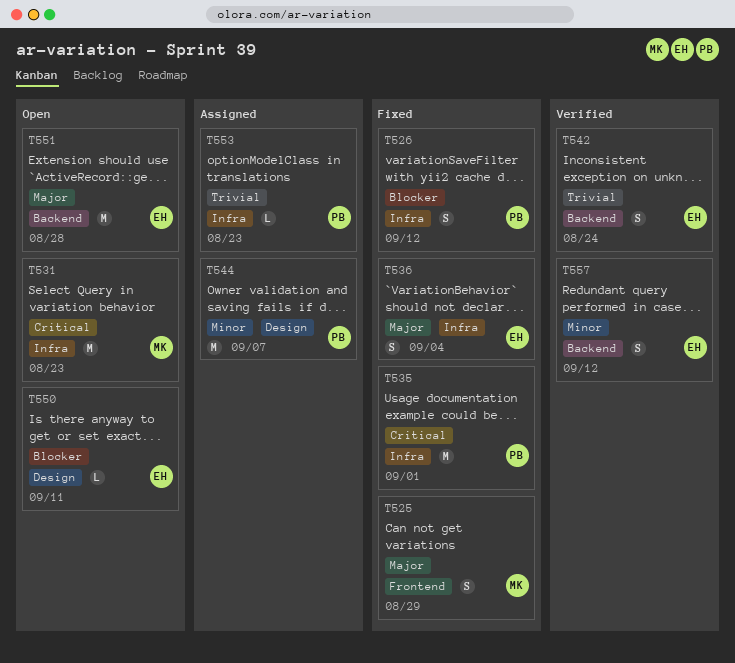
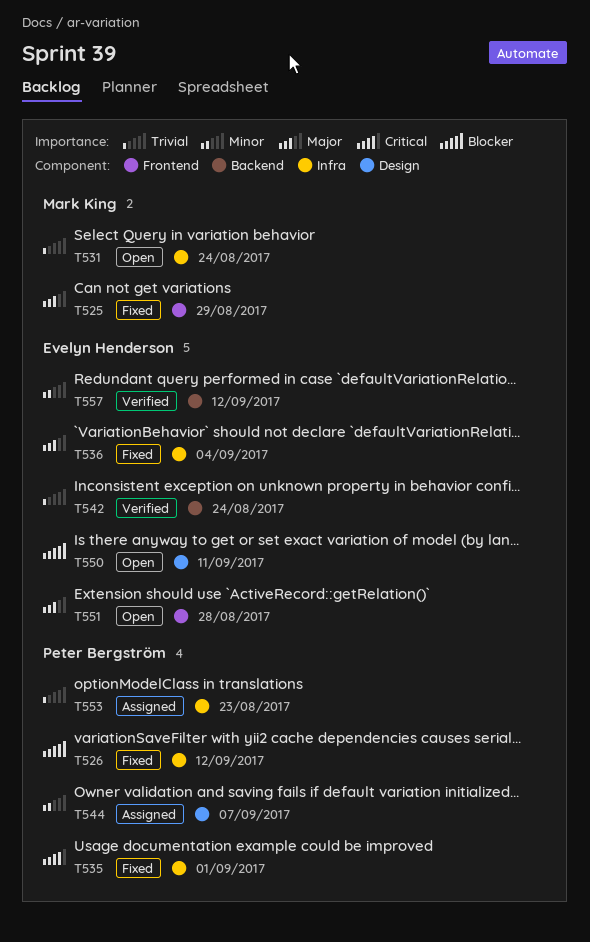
T531, priority: Critical -> Trivial
T531, due: Aug 23 -> Aug 24
T551, label: Backend -> Frontend

